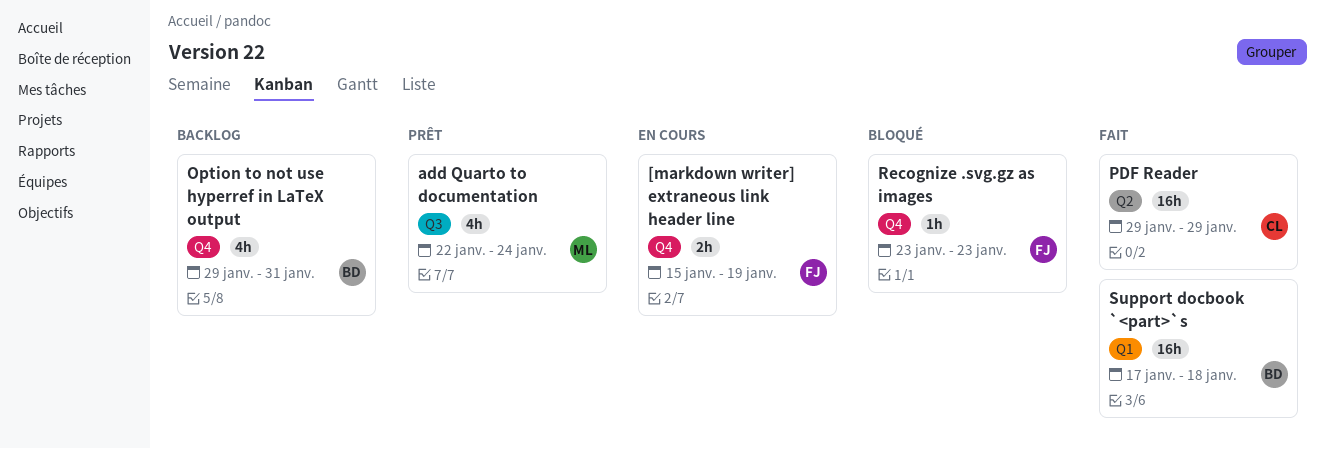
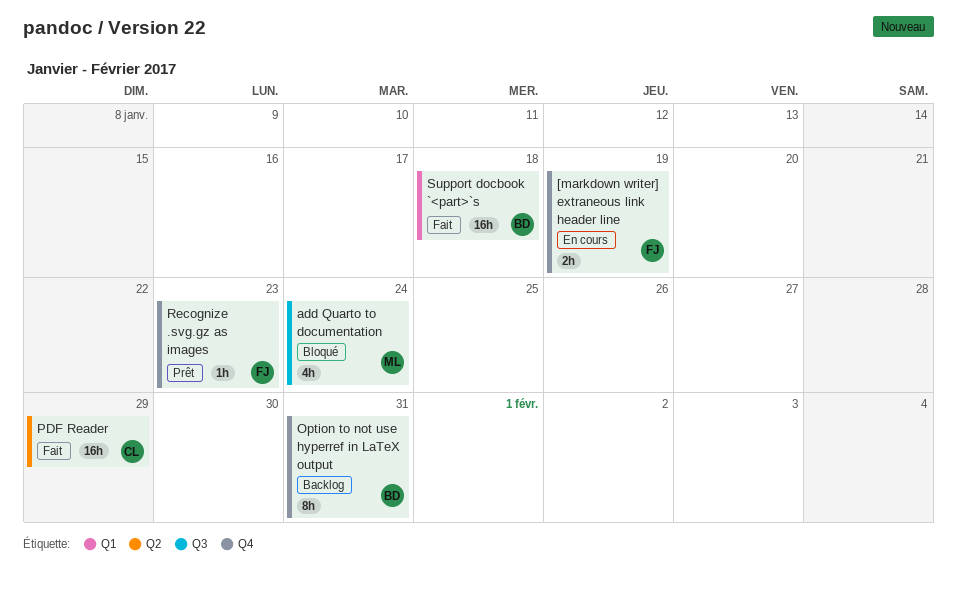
add Quarto to documentation, status: Prêt -> Bloqué
Option to not use hyperref in LaTeX output, estimate: 4h -> 8h
Recognize .svg.gz as images, status: Bloqué -> Prêt

